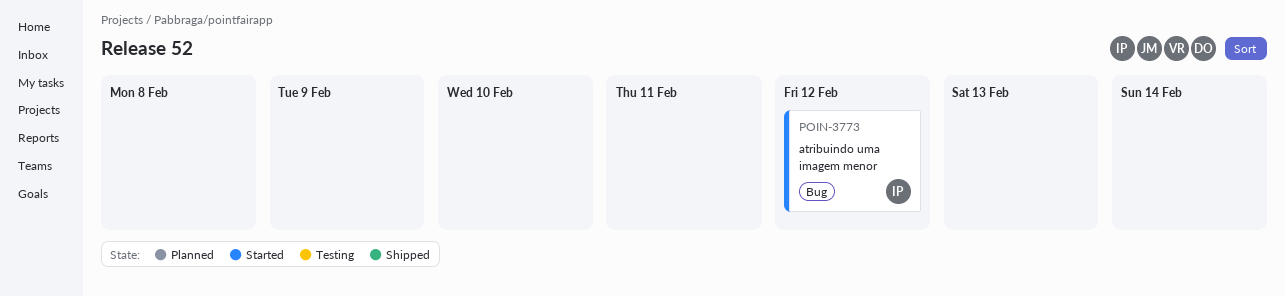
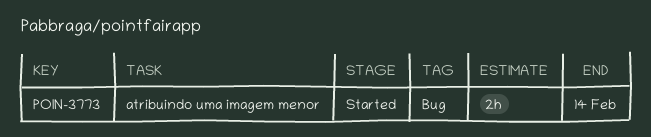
POIN-3773, due: Feb 12 -> Feb 14

